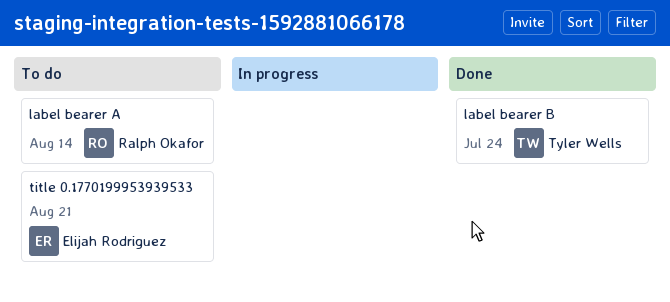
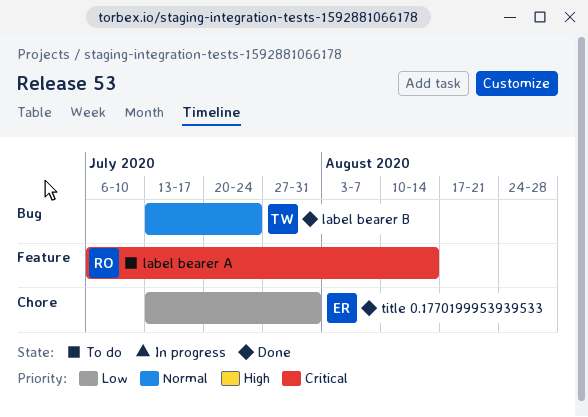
title 0.1770199953939533, status: To do -> Done
title 0.1770199953939533, due: Aug 21 -> Jul 31

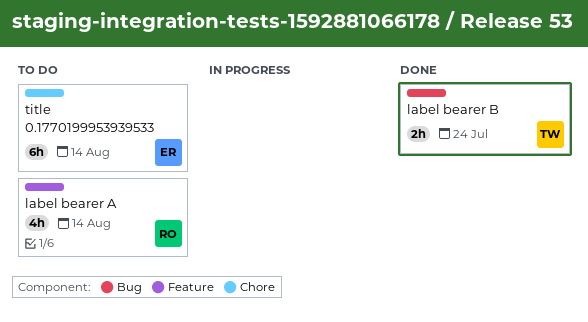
title 0.1770199953939533, status: Done -> To do
title 0.1770199953939533, due: Jul 31 -> Aug 14

